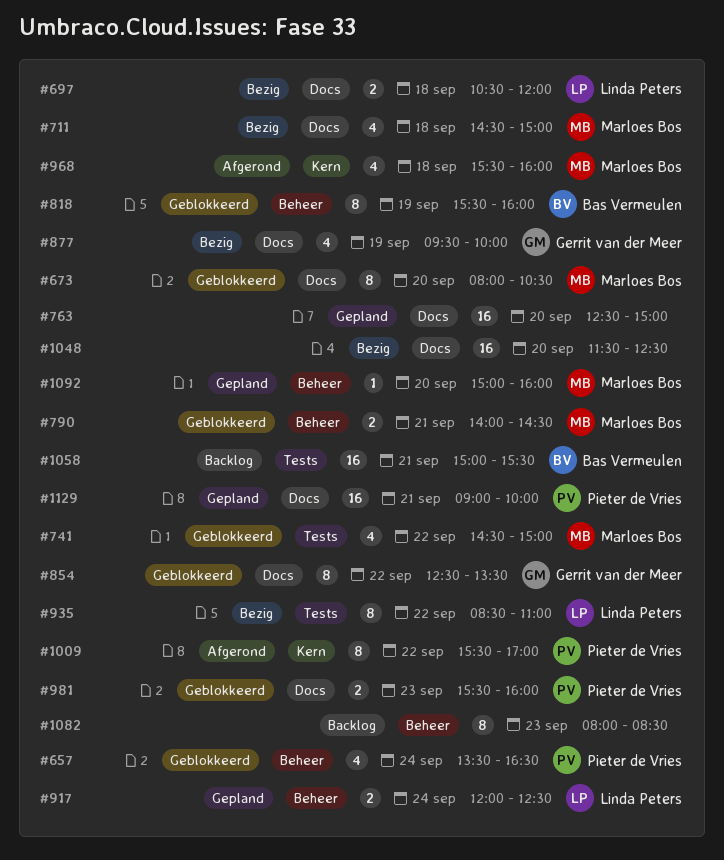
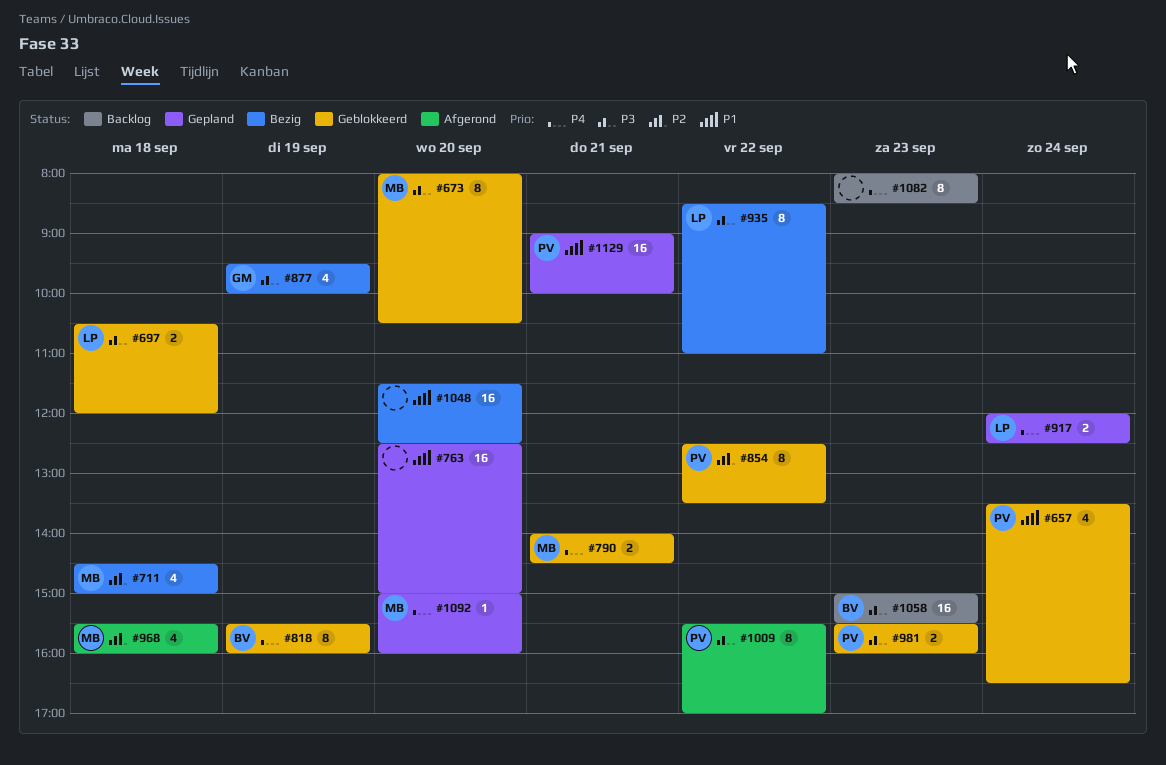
#697, status: Bezig -> Geblokkeerd
#741: present -> none
#854, owner: Gerrit van der Meer -> Pieter de Vries
#1058, day: Sep 21 -> Sep 23

